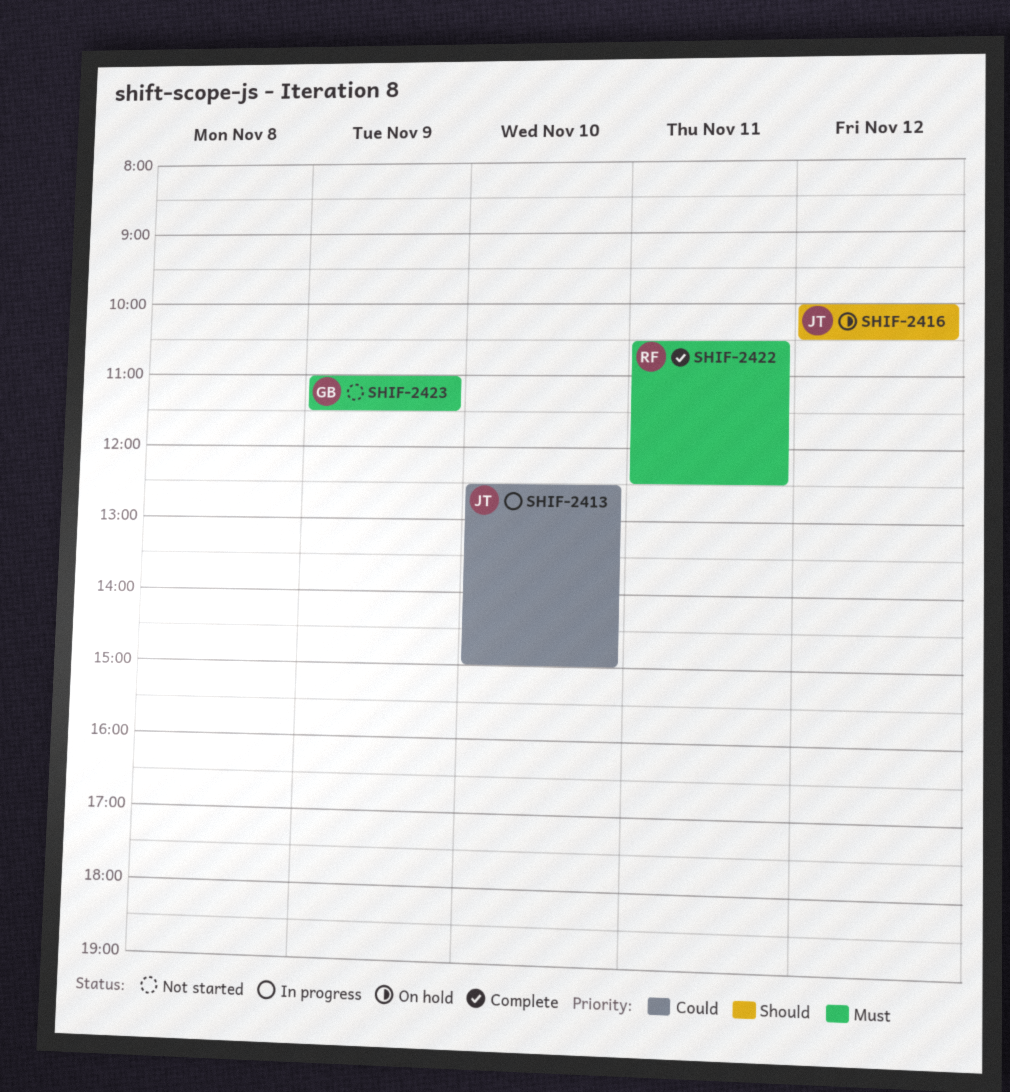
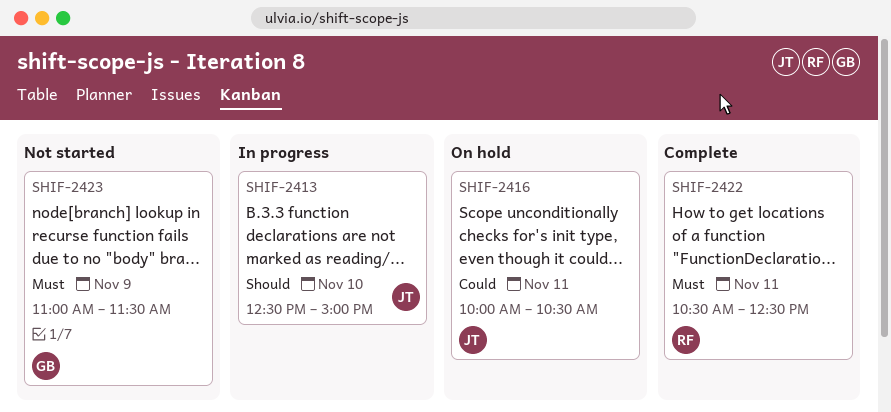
SHIF-2413, priority: Could -> Should
SHIF-2416, priority: Should -> Could
SHIF-2416, day: Nov 12 -> Nov 11

